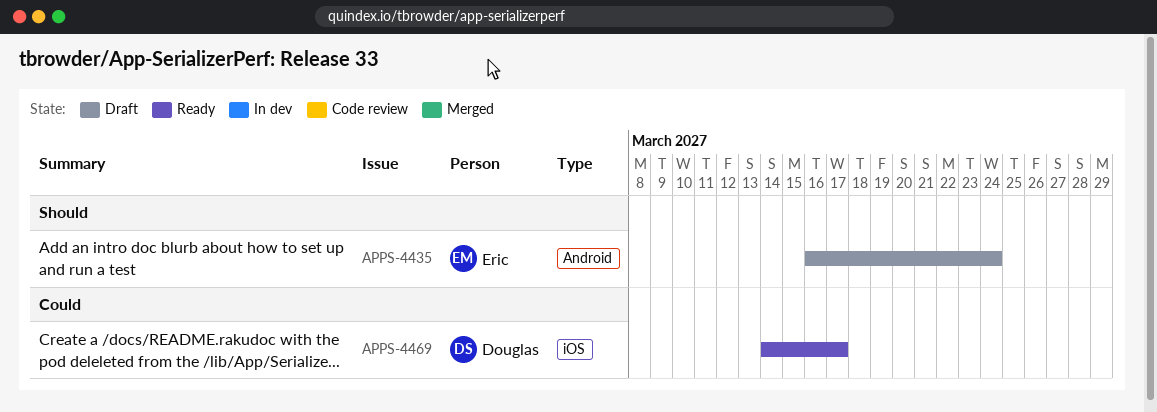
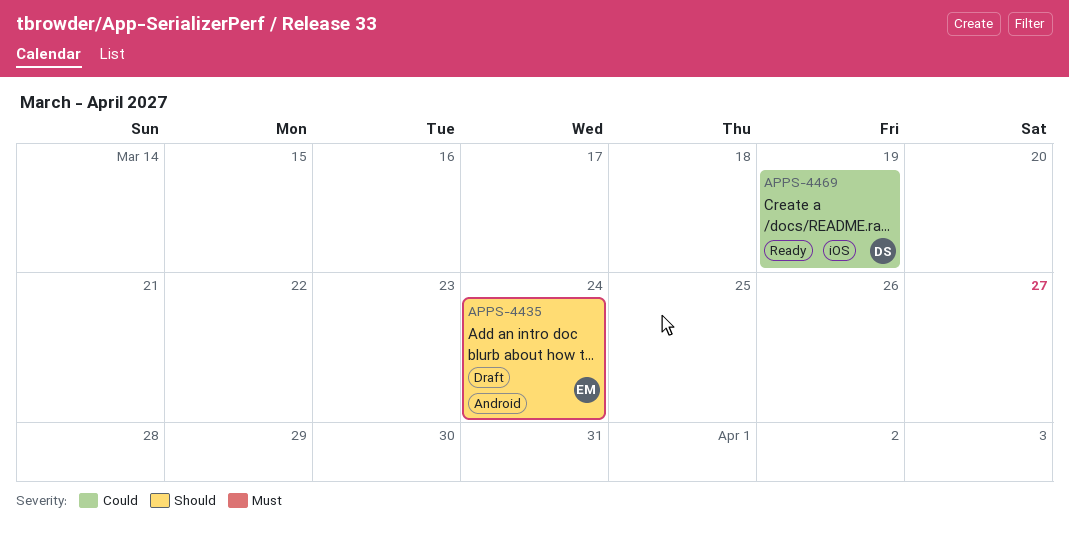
APPS-4469, due: Mar 17 -> Mar 19

